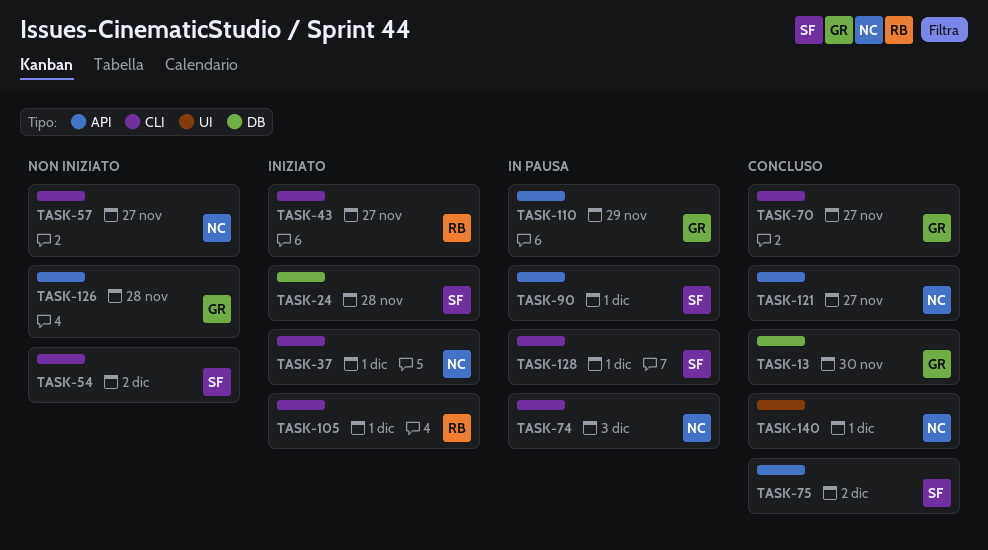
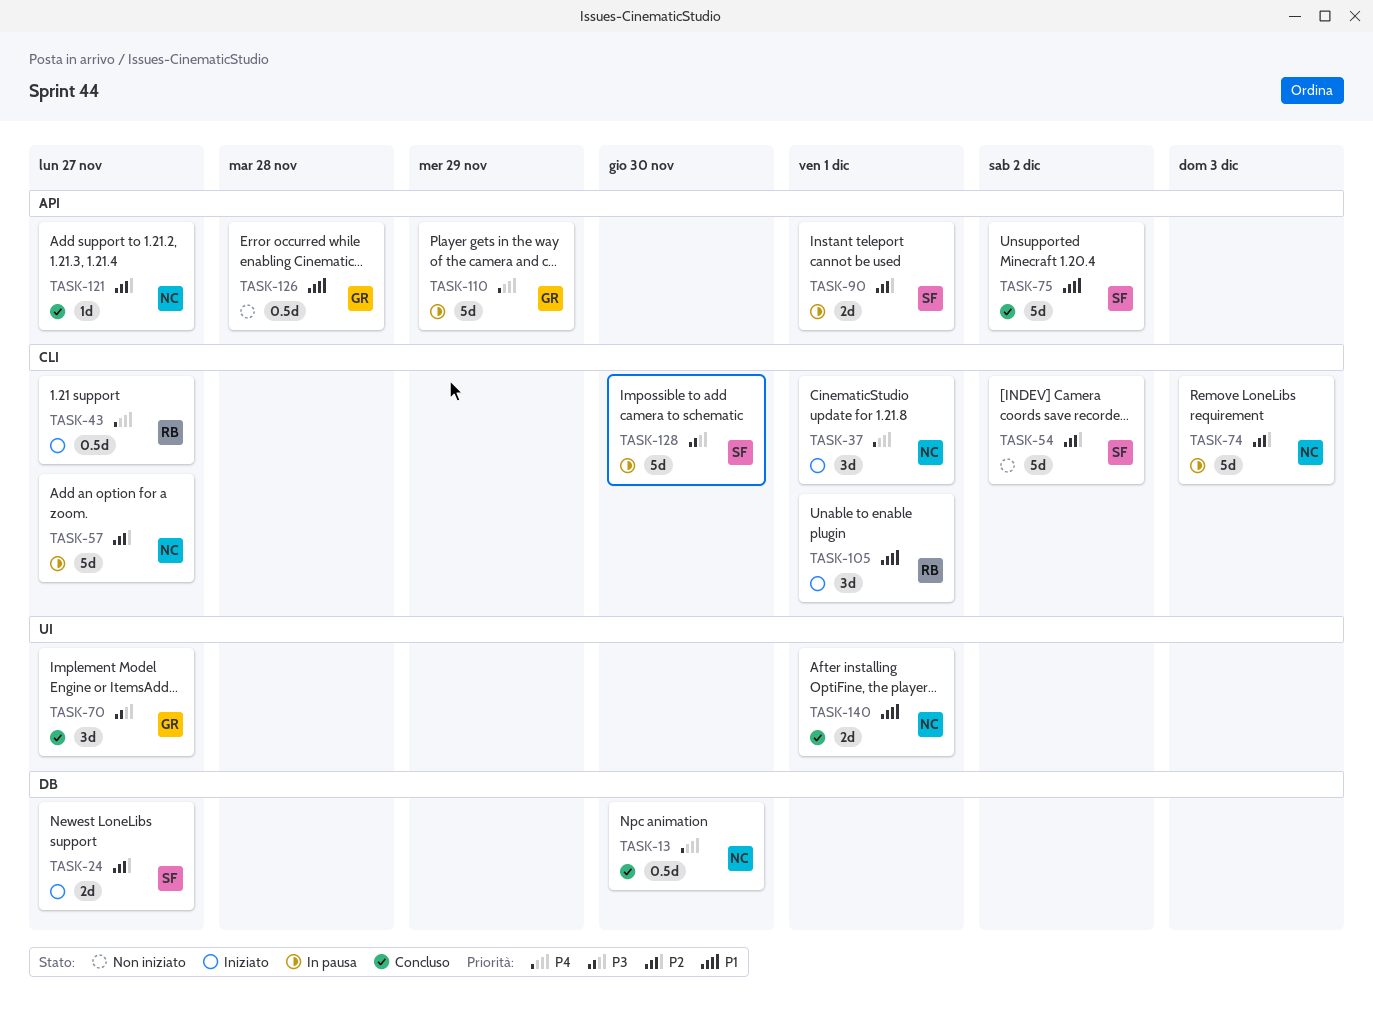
TASK-13, owner: GR -> NC
TASK-24, due: Nov 28 -> Nov 27
TASK-57, status: Non iniziato -> In pausa
TASK-70, label: CLI -> UI
TASK-128, due: Dec 1 -> Nov 30

